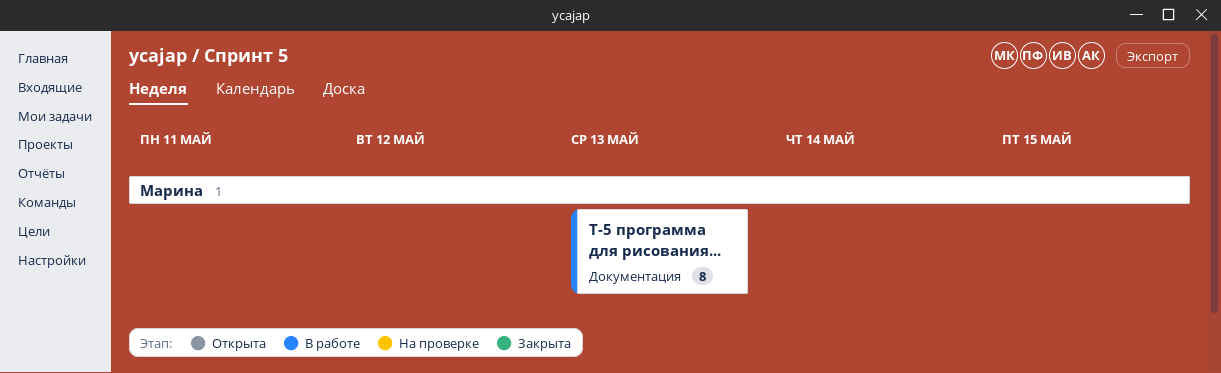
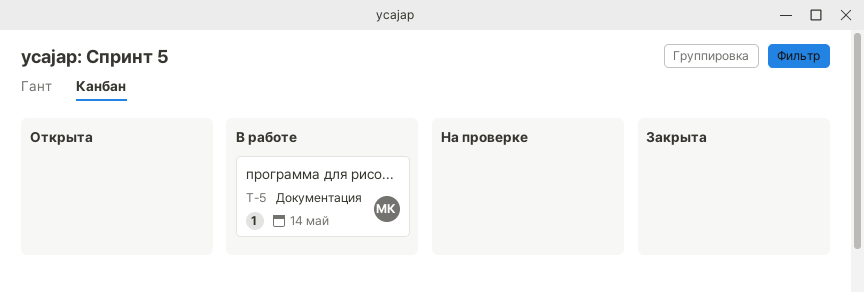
T-5, estimate: 8 -> 1
T-5, due: May 13 -> May 14

